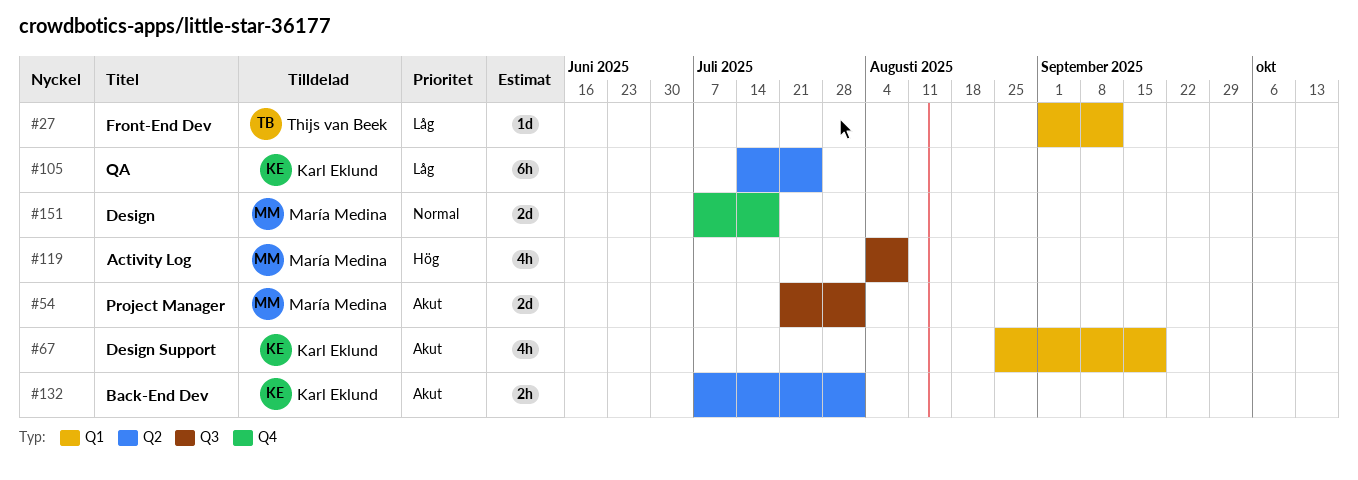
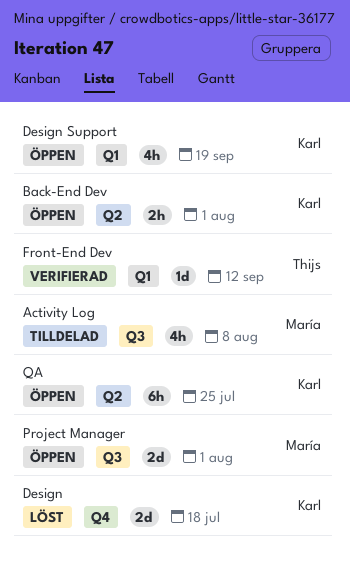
Design, owner: María Medina -> Karl Eklund

